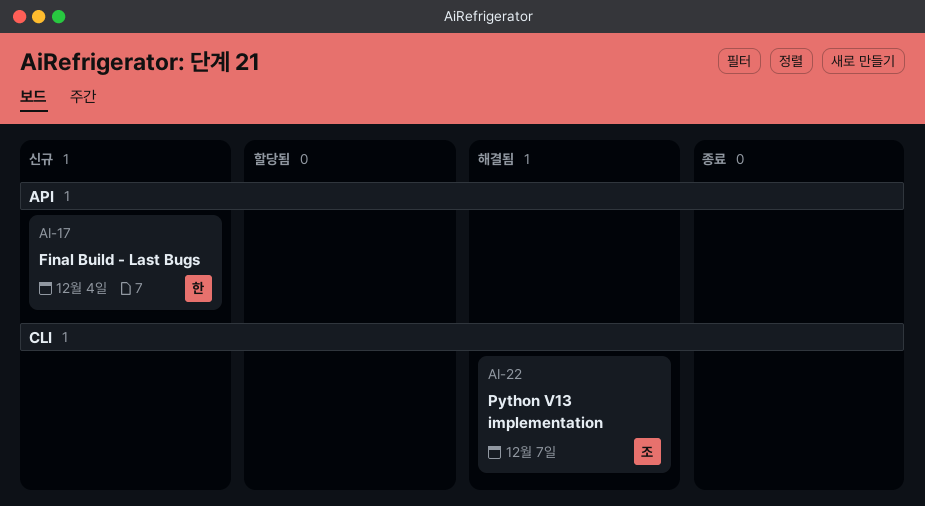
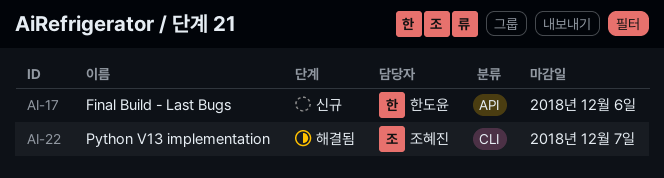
AI-17, due: Dec 4 -> Dec 6

